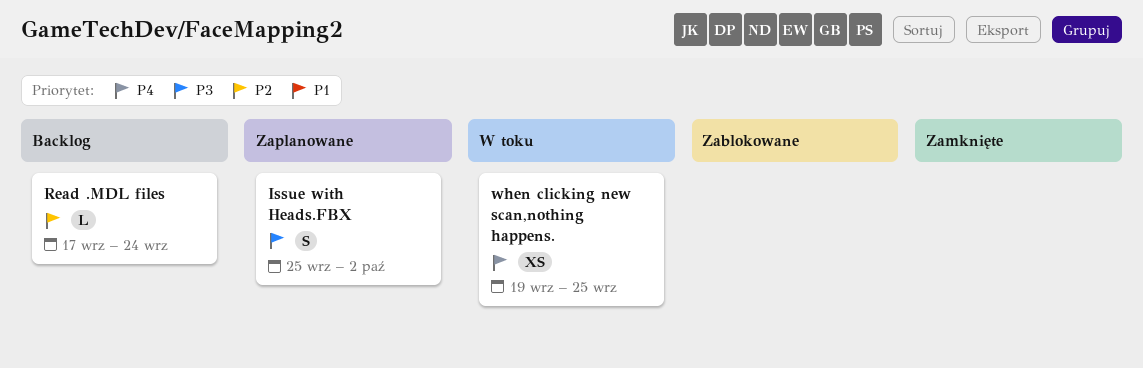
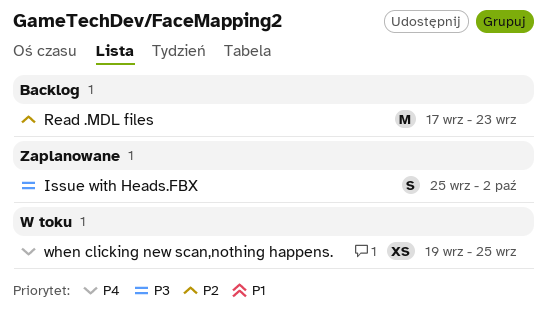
Read .MDL files, estimate: L -> M
Read .MDL files, due: Sep 24 -> Sep 23

